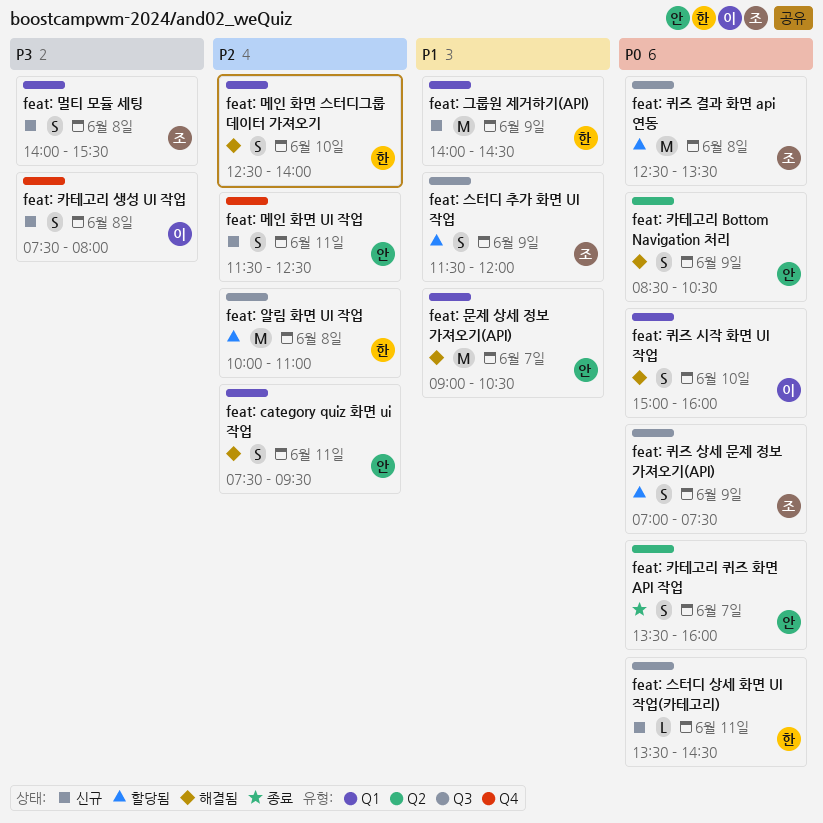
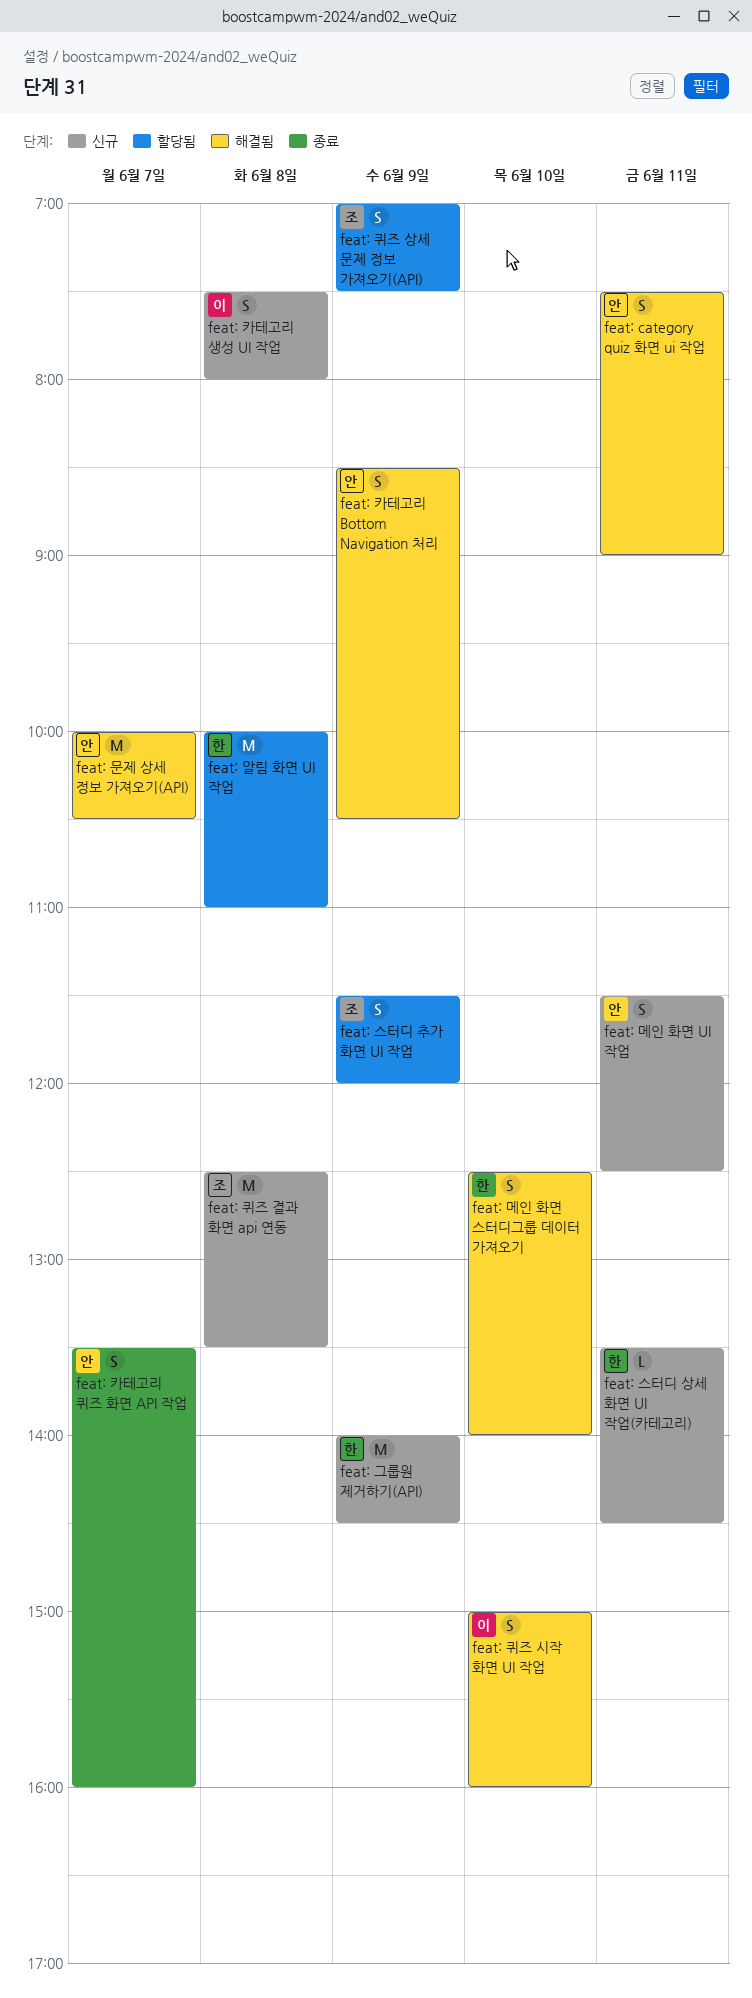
feat: category quiz 화면 ui 작업, ends: 09:30 -> 09:00
feat: 멀티 모듈 세팅: present -> none
feat: 문제 상세 정보 가져오기(API), begins: 09:00 -> 10:00
feat: 퀴즈 결과 화면 api 연동, status: 할당됨 -> 신규

